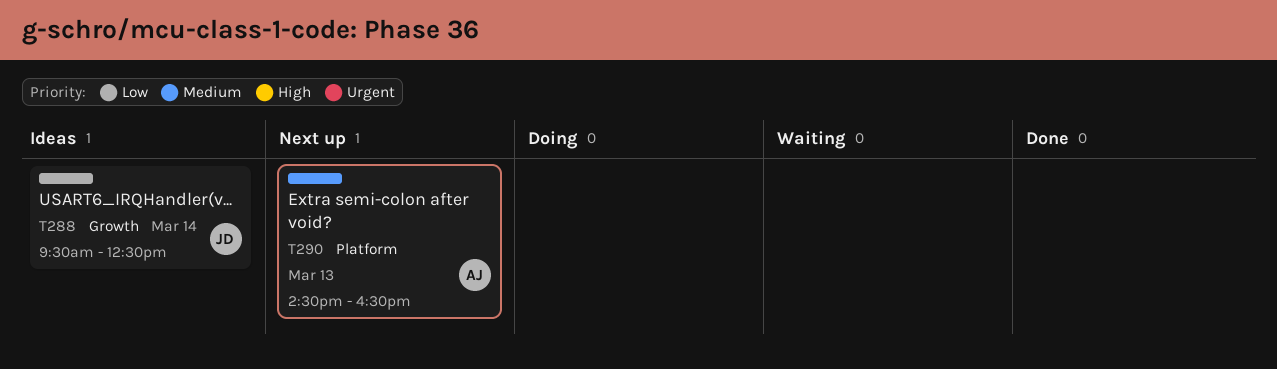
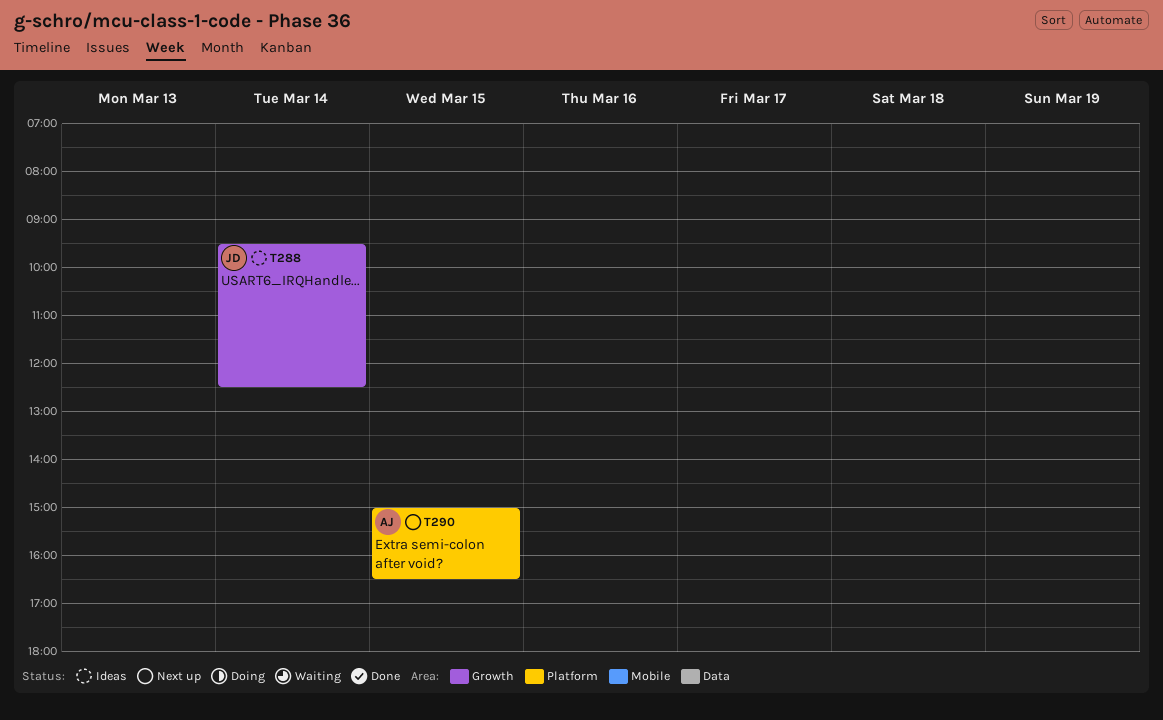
T290, day: Mar 13 -> Mar 15
T290, begins: 14:30 -> 15:00

